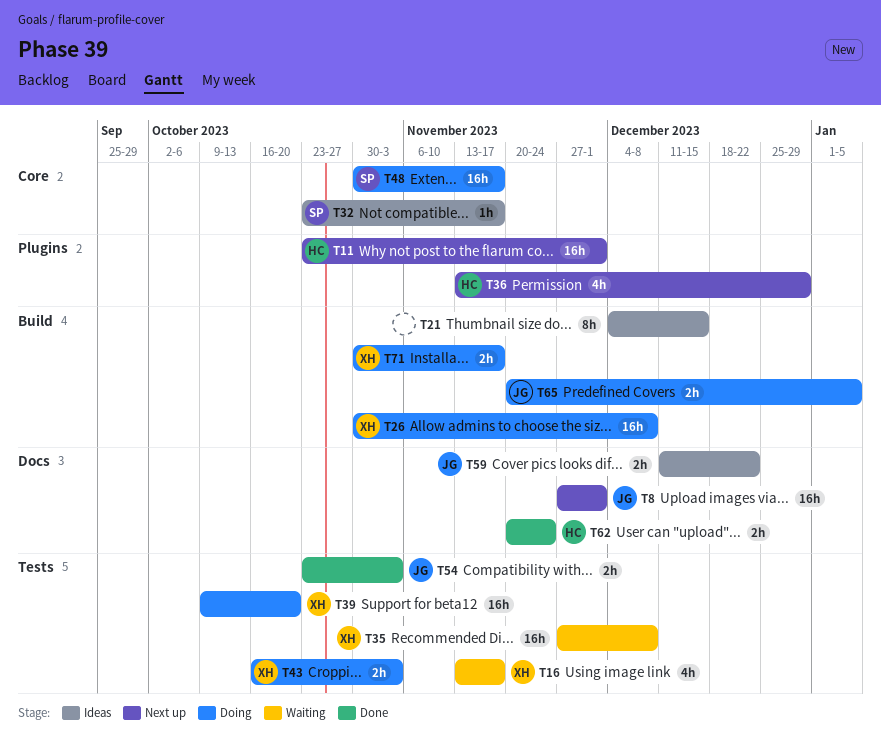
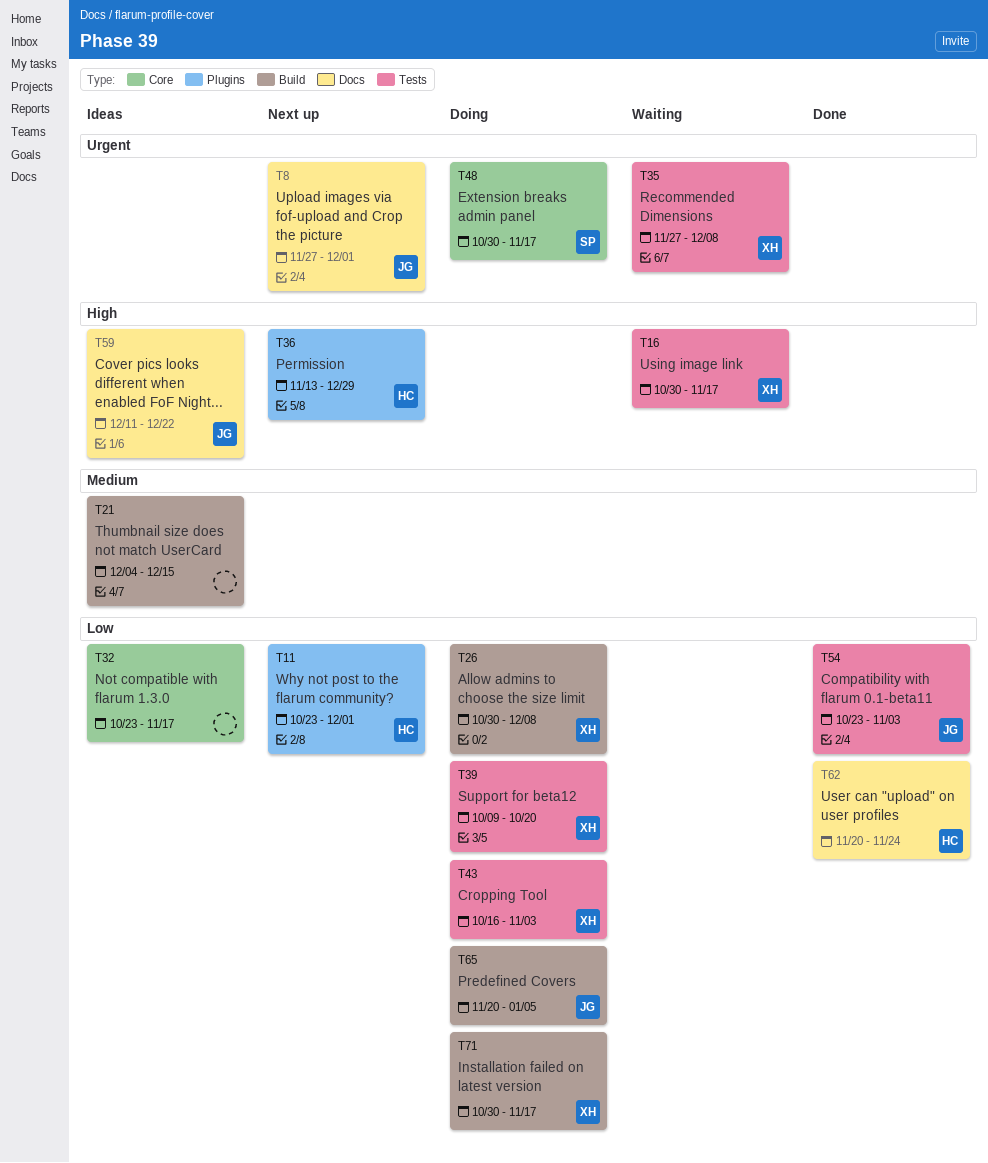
T16, start: Nov 13 -> Oct 30
T32, owner: SP -> none

